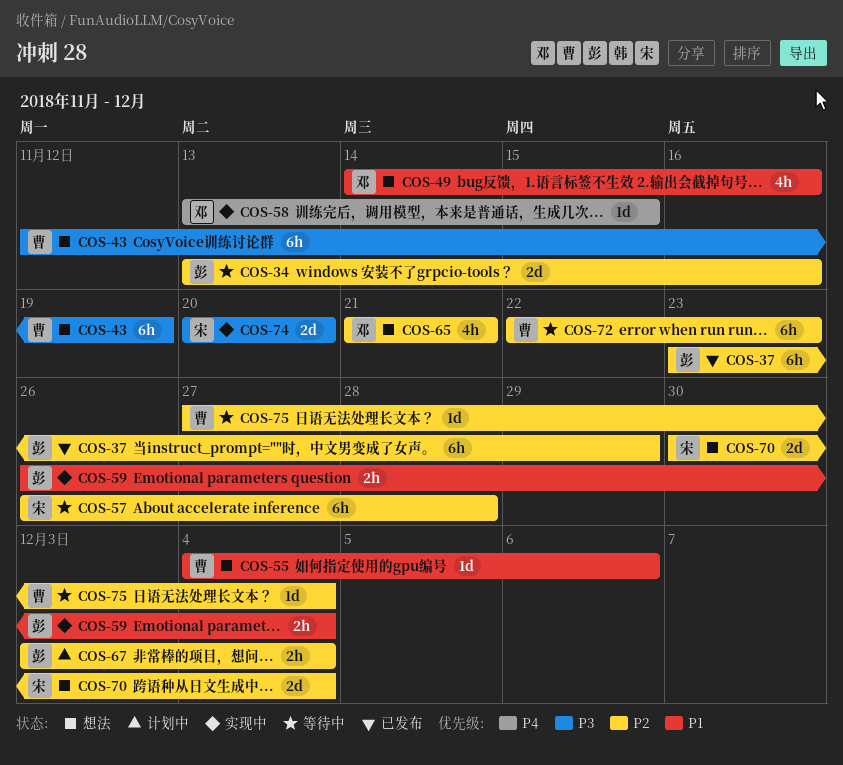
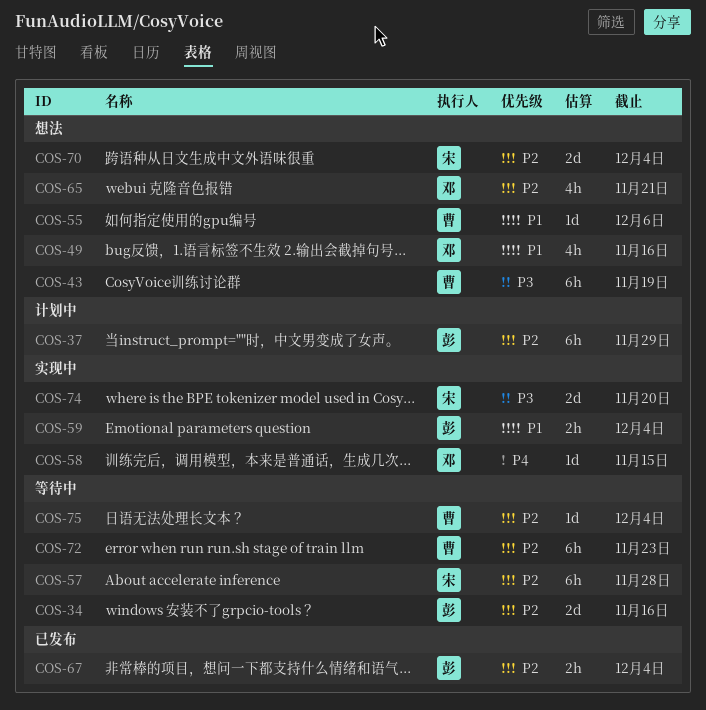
COS-37, status: 已发布 -> 计划中
COS-67, status: 计划中 -> 已发布

